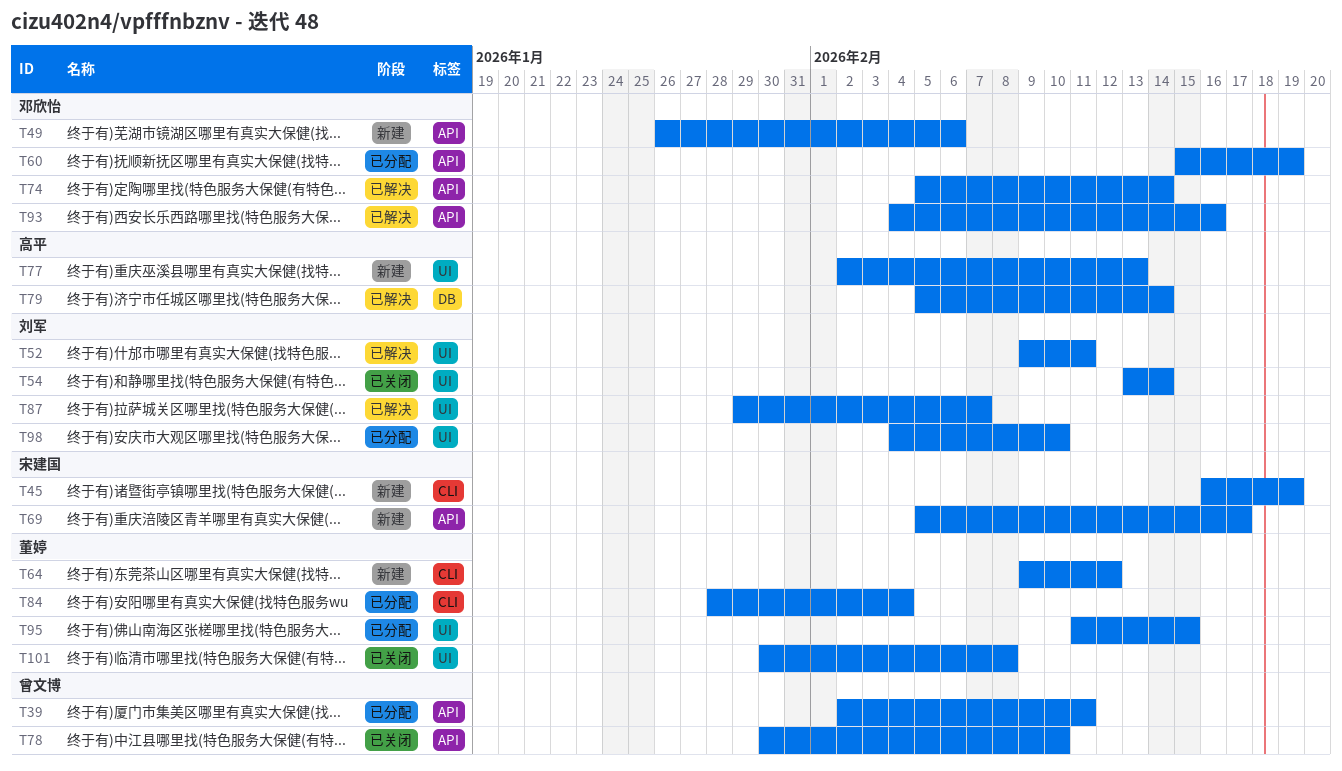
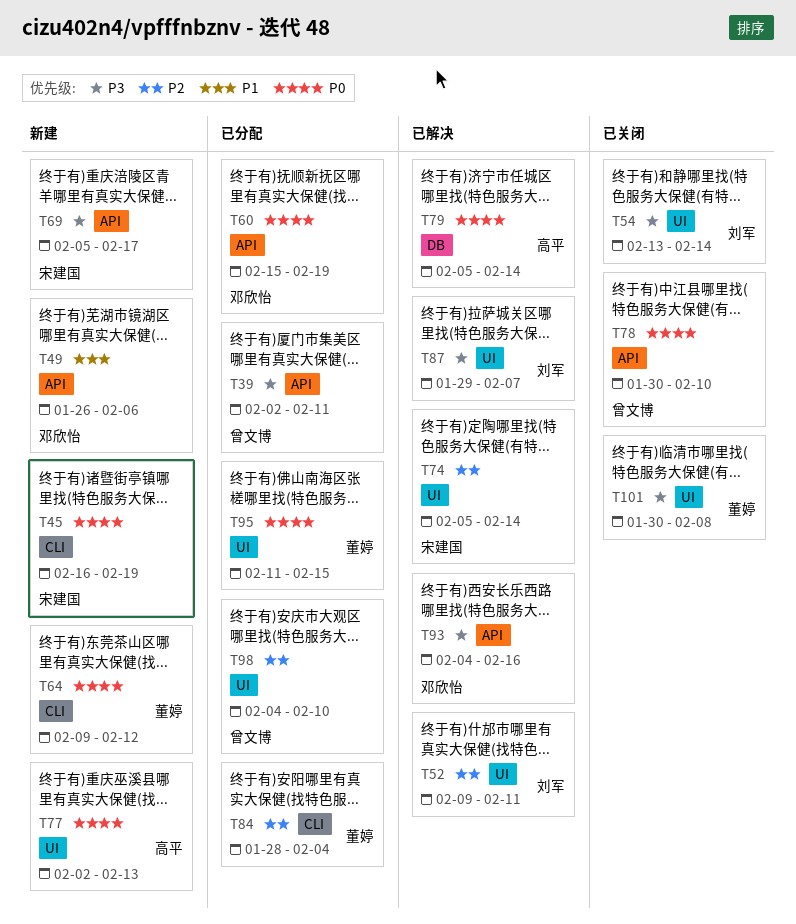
T74, owner: 邓欣怡 -> 宋建国
T74, label: API -> UI
T98, owner: 刘军 -> 曾文博

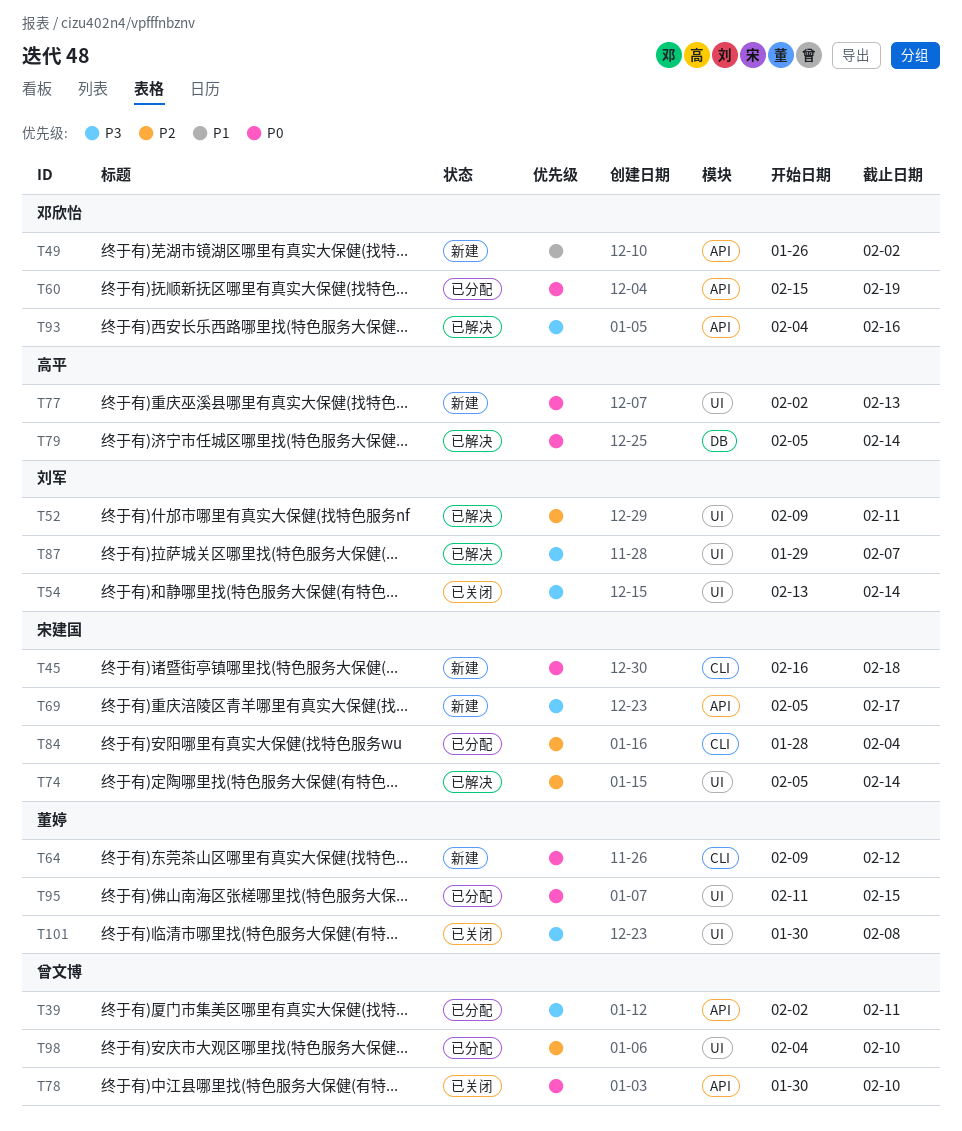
T45, due: Feb 19 -> Feb 18
T49, due: Feb 6 -> Feb 2
T84, owner: 董婷 -> 宋建国

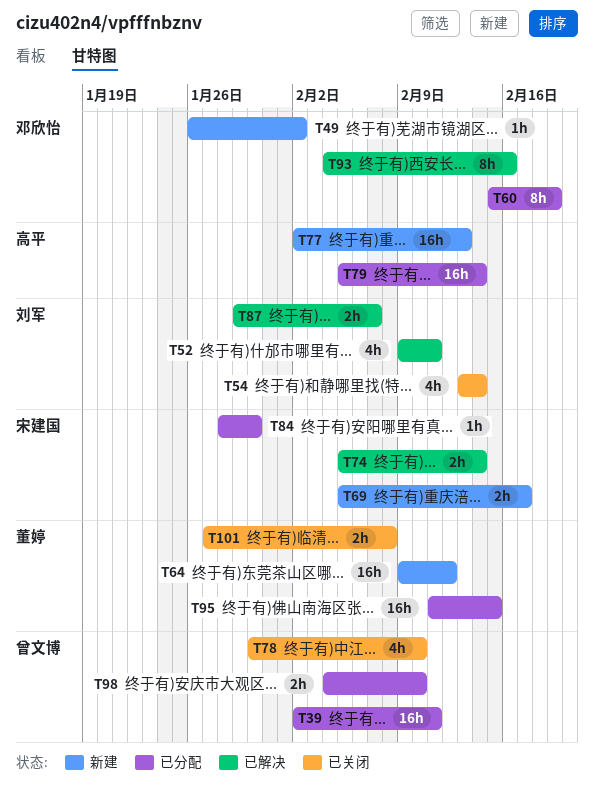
T45: present -> none
T79, status: 已解决 -> 已分配
T84, due: Feb 4 -> Jan 30
T101, start: Jan 30 -> Jan 27

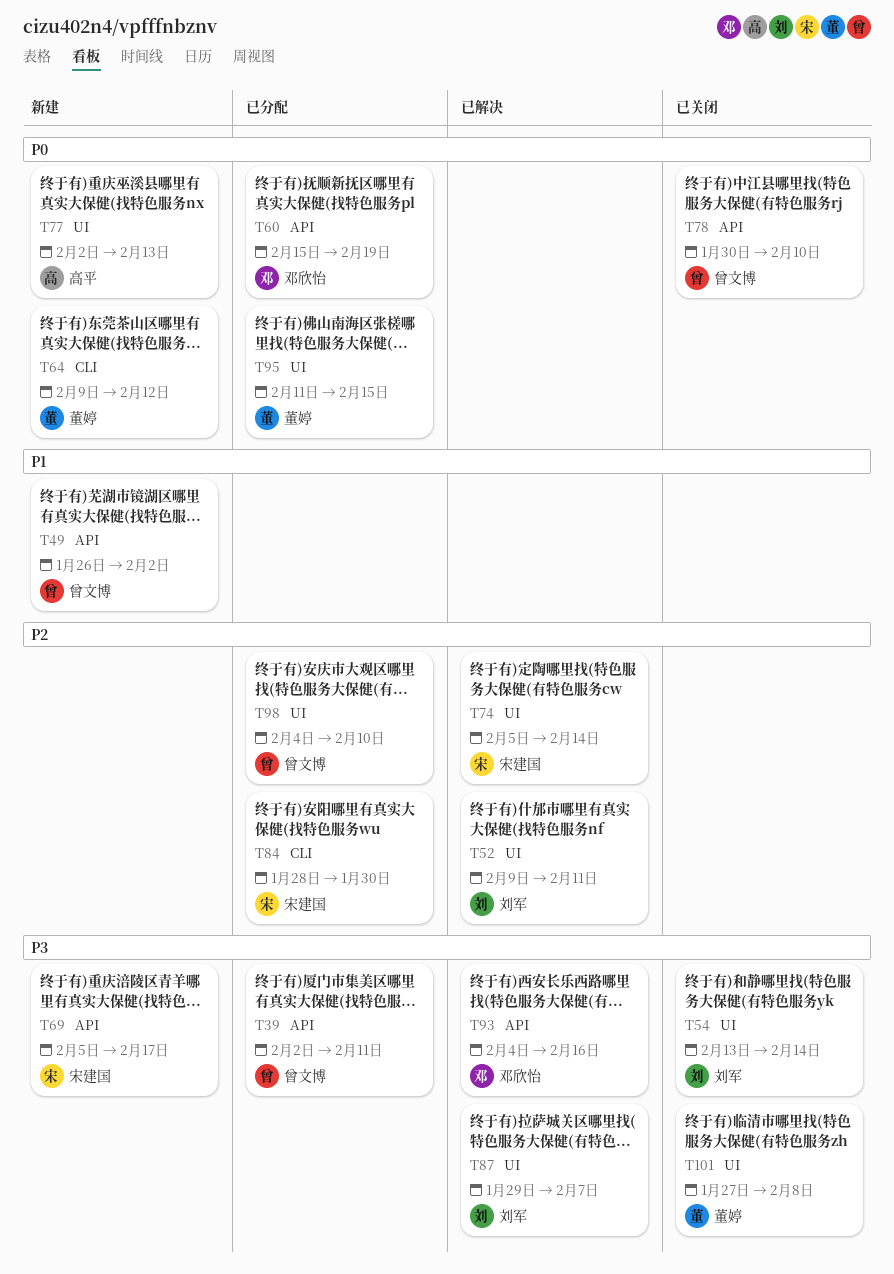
T49, owner: 邓欣怡 -> 曾文博
T79: present -> none

